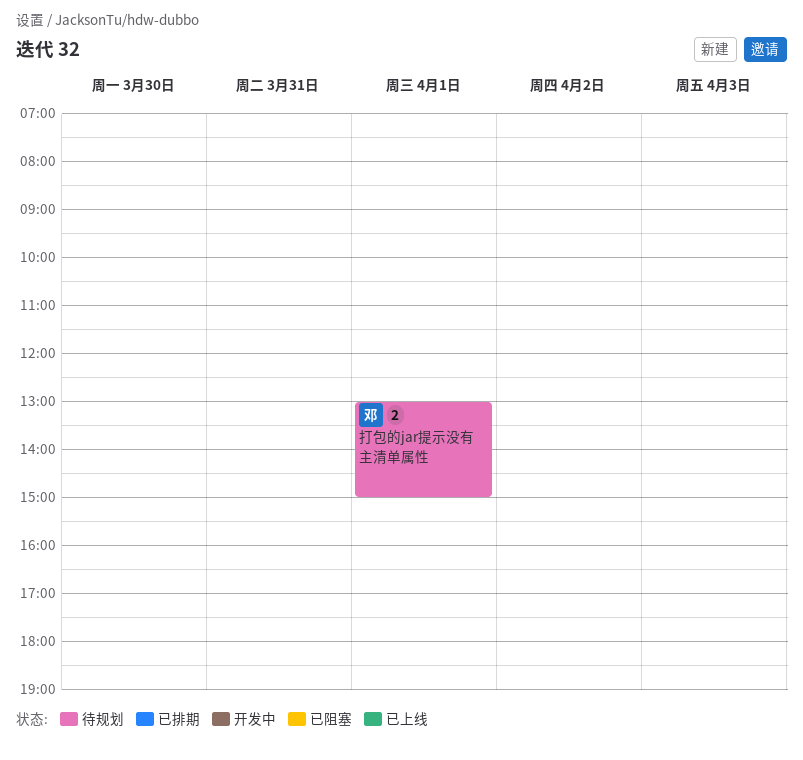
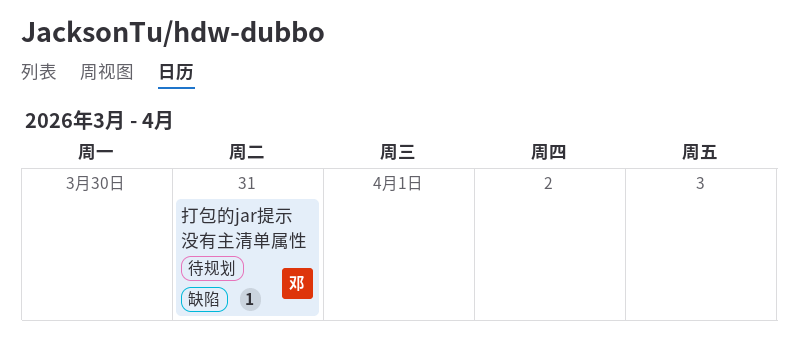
打包的jar提示没有主清单属性, estimate: 2 -> 1
打包的jar提示没有主清单属性, day: Apr 1 -> Mar 31

